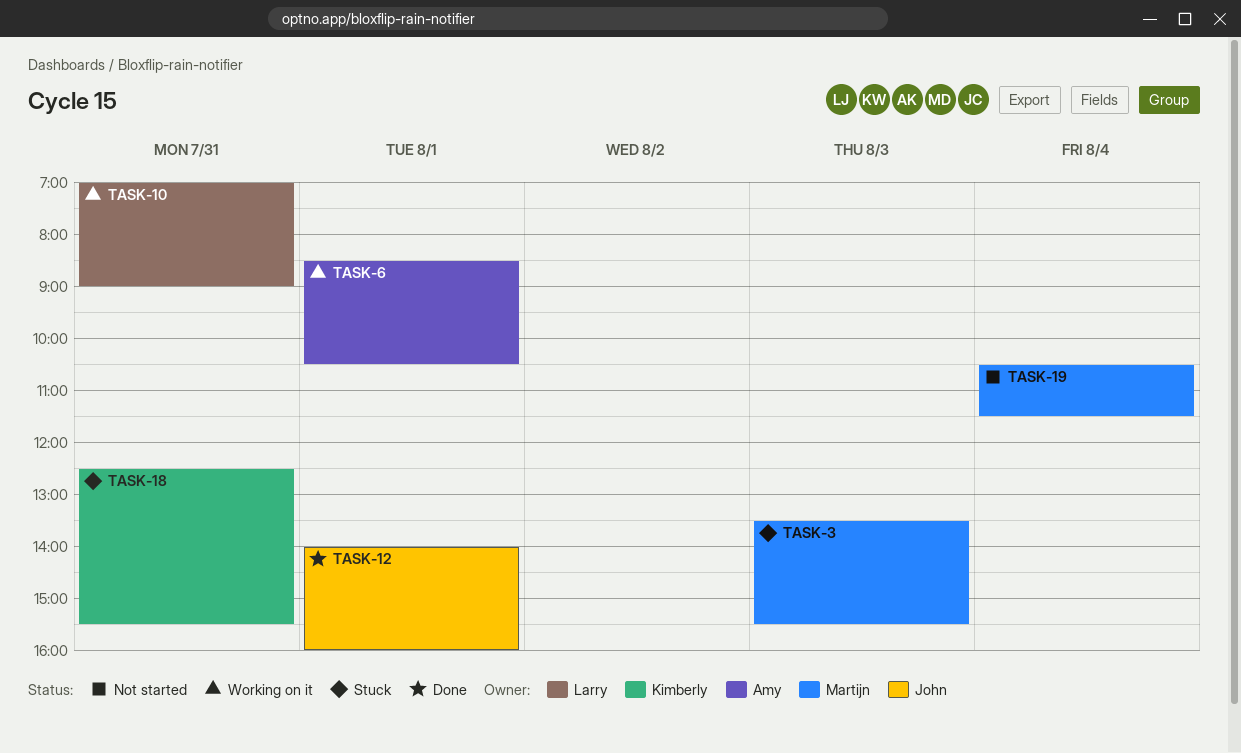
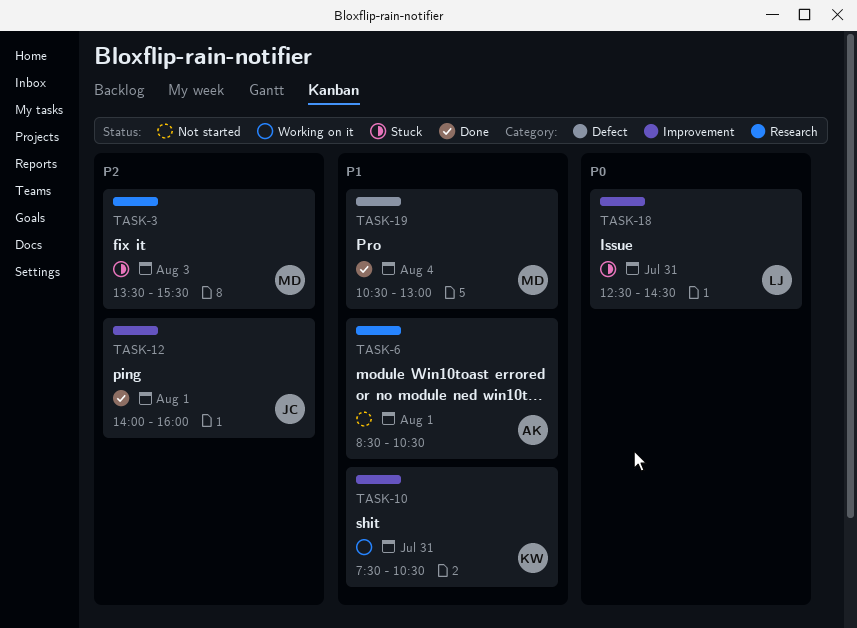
TASK-6, status: Working on it -> Not started
TASK-10, owner: Larry -> Kimberly
TASK-10, begins: 07:00 -> 07:30
TASK-10, ends: 09:00 -> 10:30
TASK-18, owner: Kimberly -> Larry
TASK-18, ends: 15:30 -> 14:30
TASK-19, status: Not started -> Done
TASK-19, ends: 11:30 -> 13:00

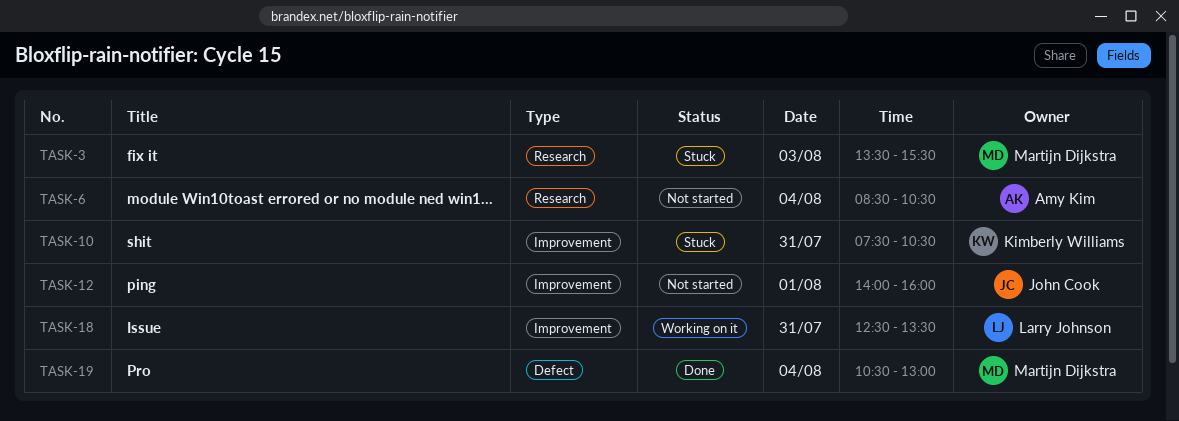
TASK-6, day: Aug 1 -> Aug 4
TASK-10, status: Working on it -> Stuck
TASK-12, status: Done -> Not started
TASK-18, status: Stuck -> Working on it
TASK-18, ends: 14:30 -> 13:30

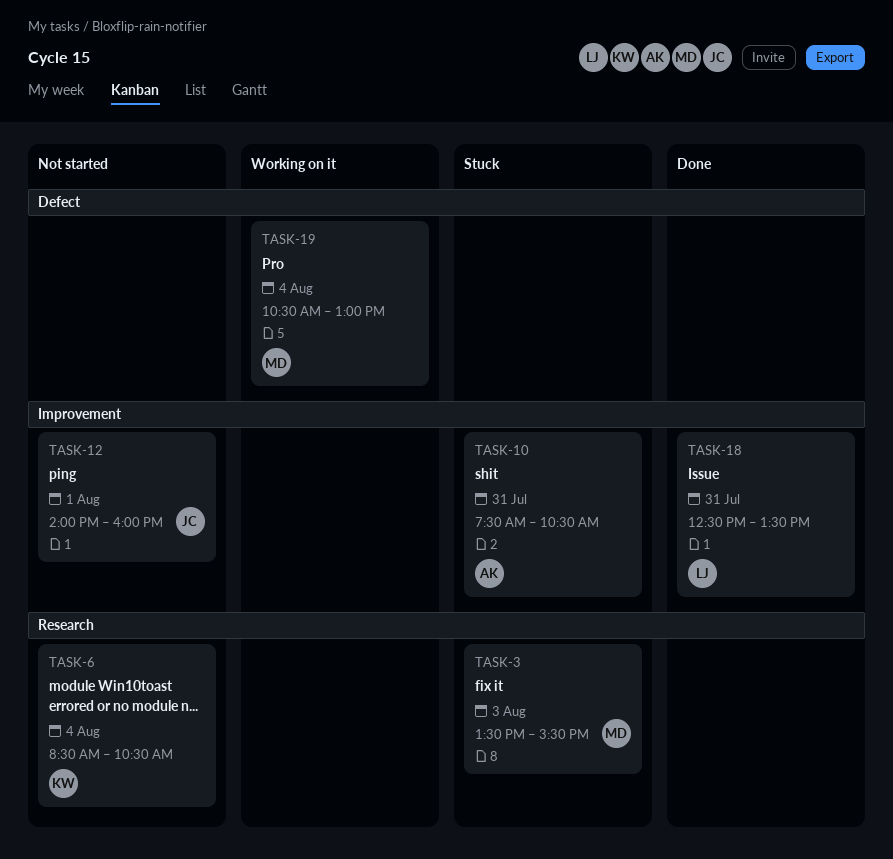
TASK-6, owner: Amy Kim -> Kimberly Williams
TASK-10, owner: Kimberly Williams -> Amy Kim
TASK-18, status: Working on it -> Done
TASK-19, status: Done -> Working on it

